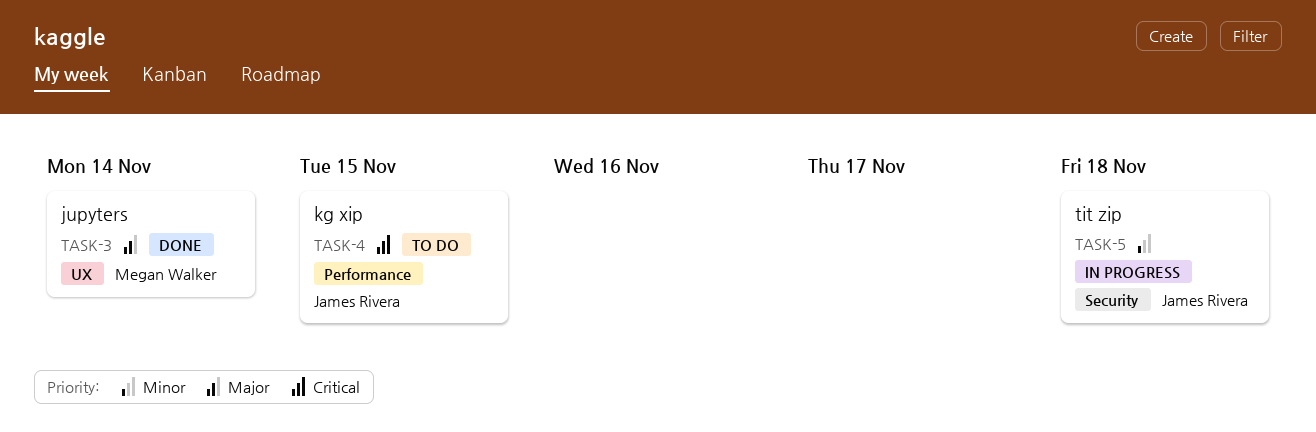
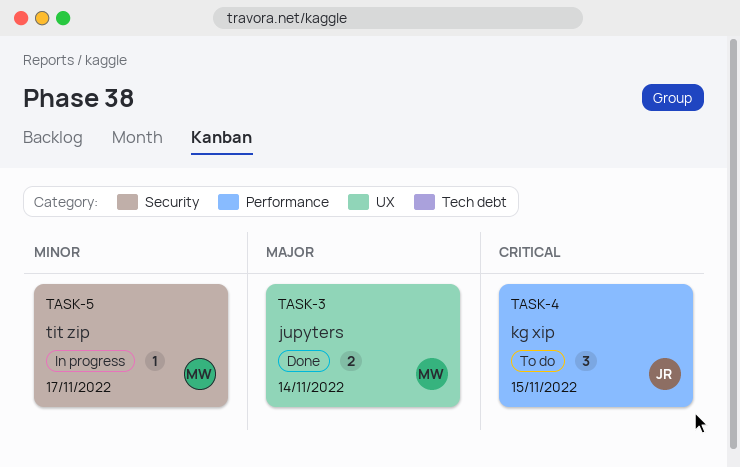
TASK-5, owner: James Rivera -> Megan Walker
TASK-5, due: Nov 18 -> Nov 17

